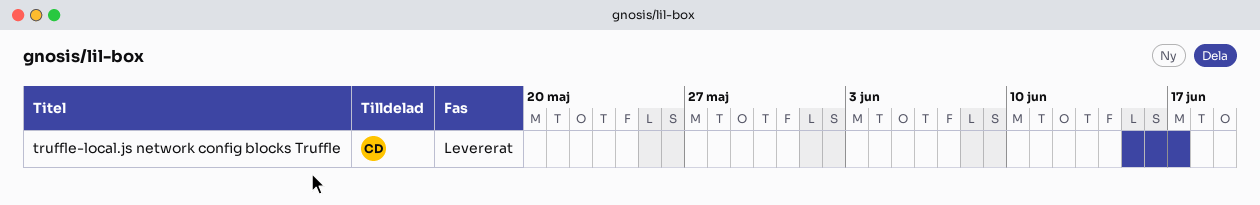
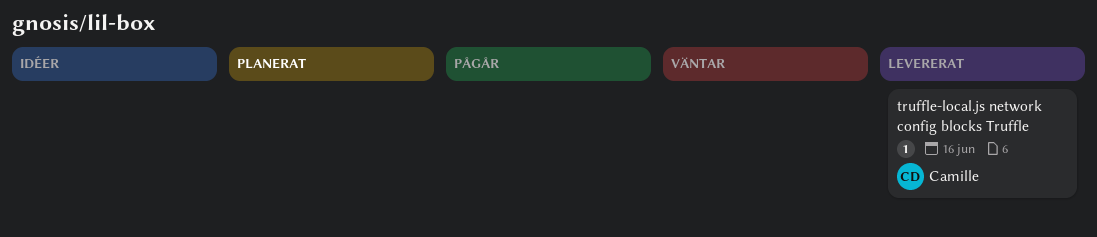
truffle-local.js network config blocks Truffle, due: Jun 17 -> Jun 16

